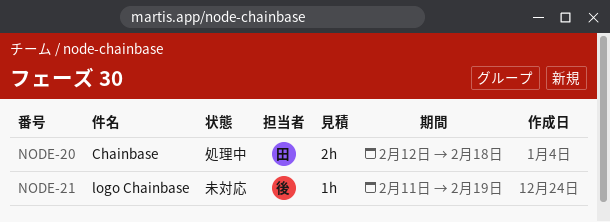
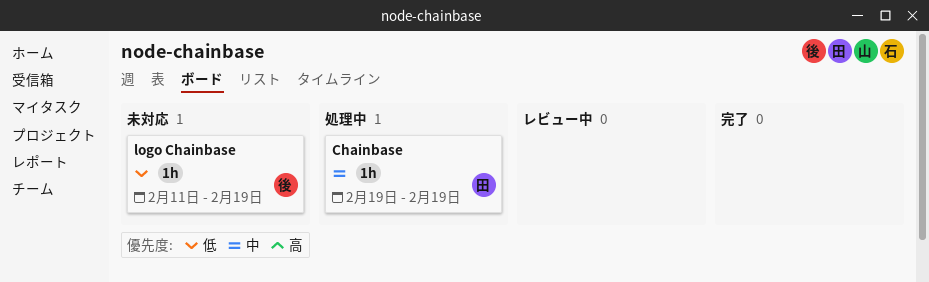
Chainbase, estimate: 2h -> 1h
Chainbase, start: Feb 12 -> Feb 19
Chainbase, due: Feb 18 -> Feb 19

